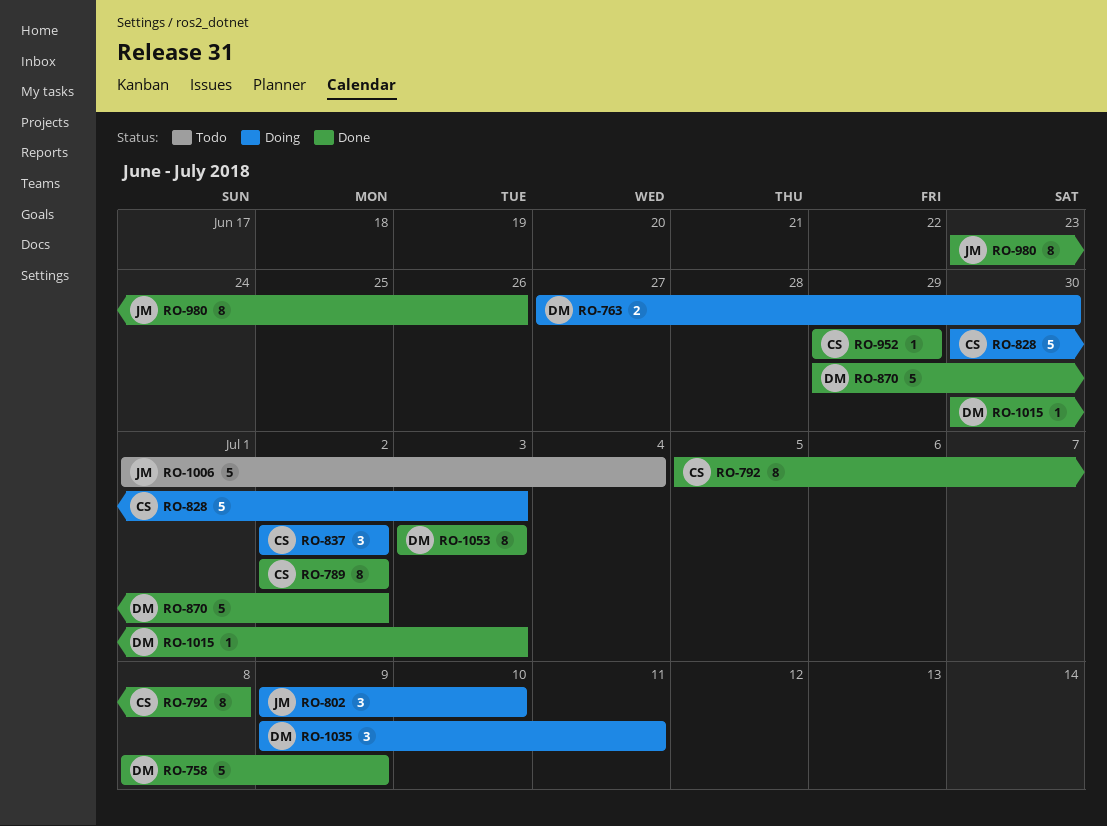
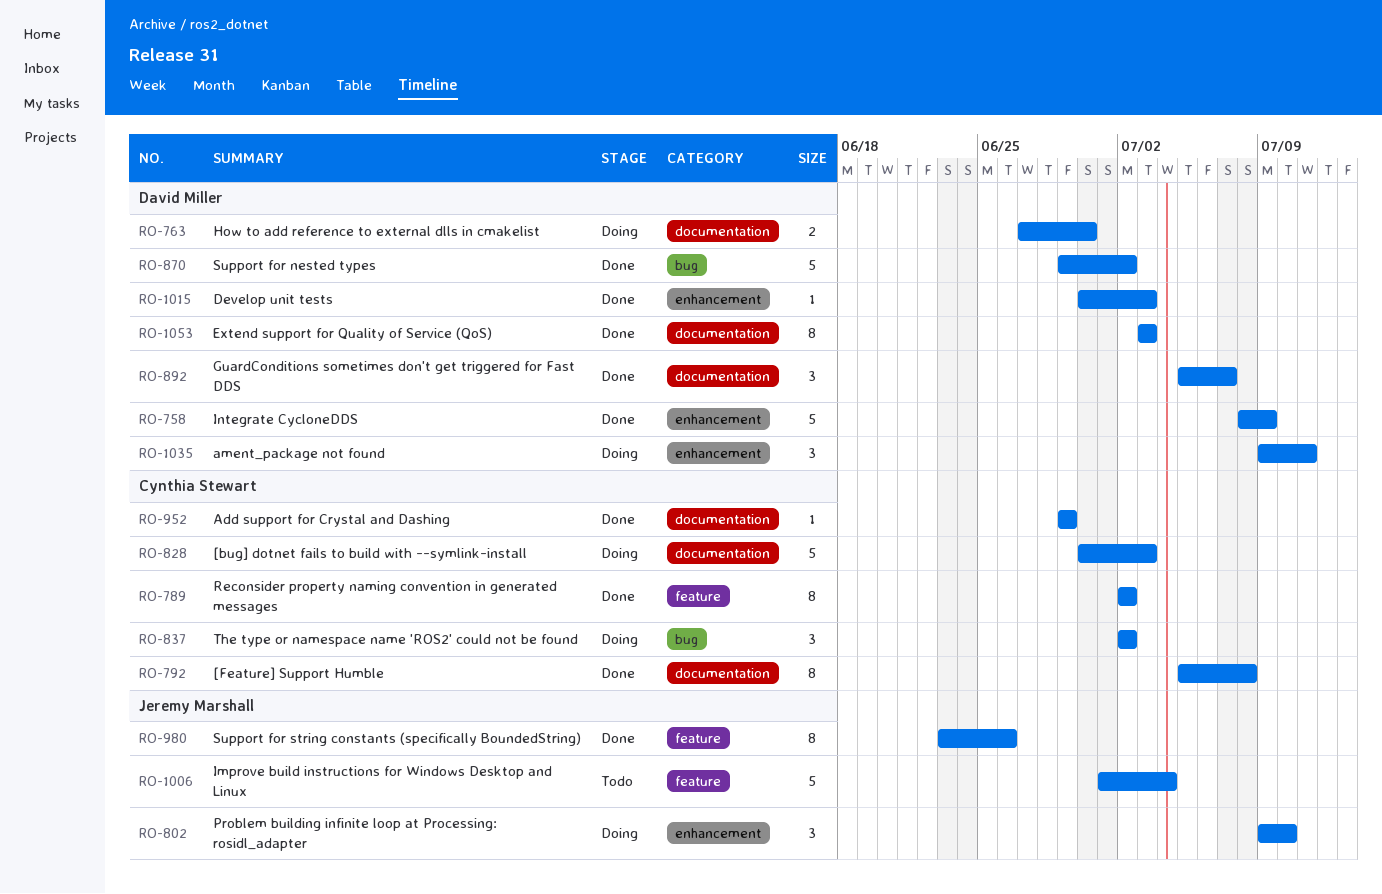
RO-892: none -> present

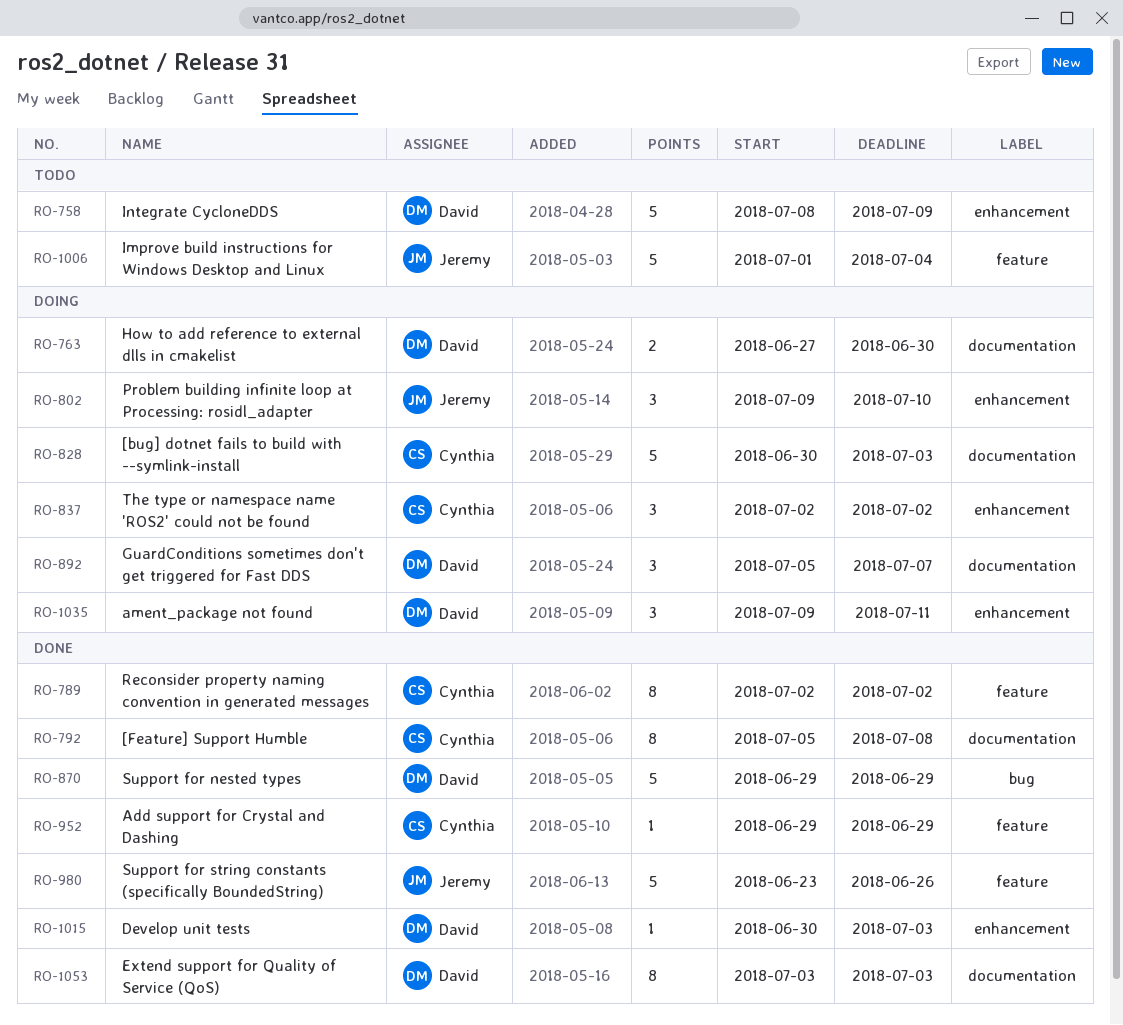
RO-758, status: Done -> Todo
RO-837, label: bug -> enhancement
RO-870, due: Jul 2 -> Jun 29
RO-892, status: Done -> Doing
RO-952, label: documentation -> feature
RO-980, estimate: 8 -> 5

